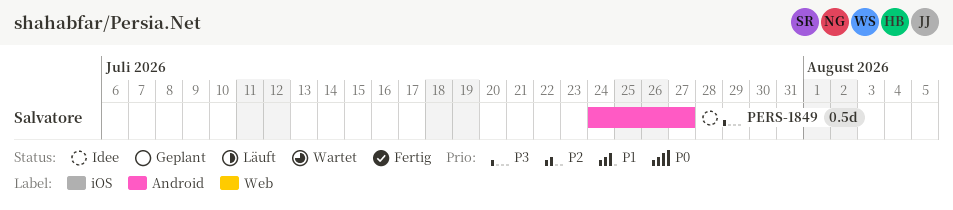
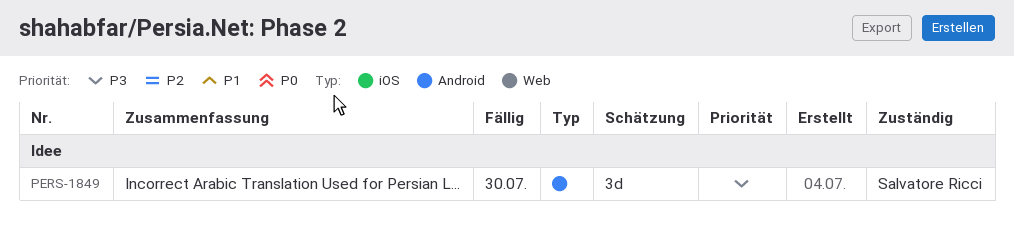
PERS-1849, estimate: 0.5d -> 3d
PERS-1849, due: Jul 27 -> Jul 30

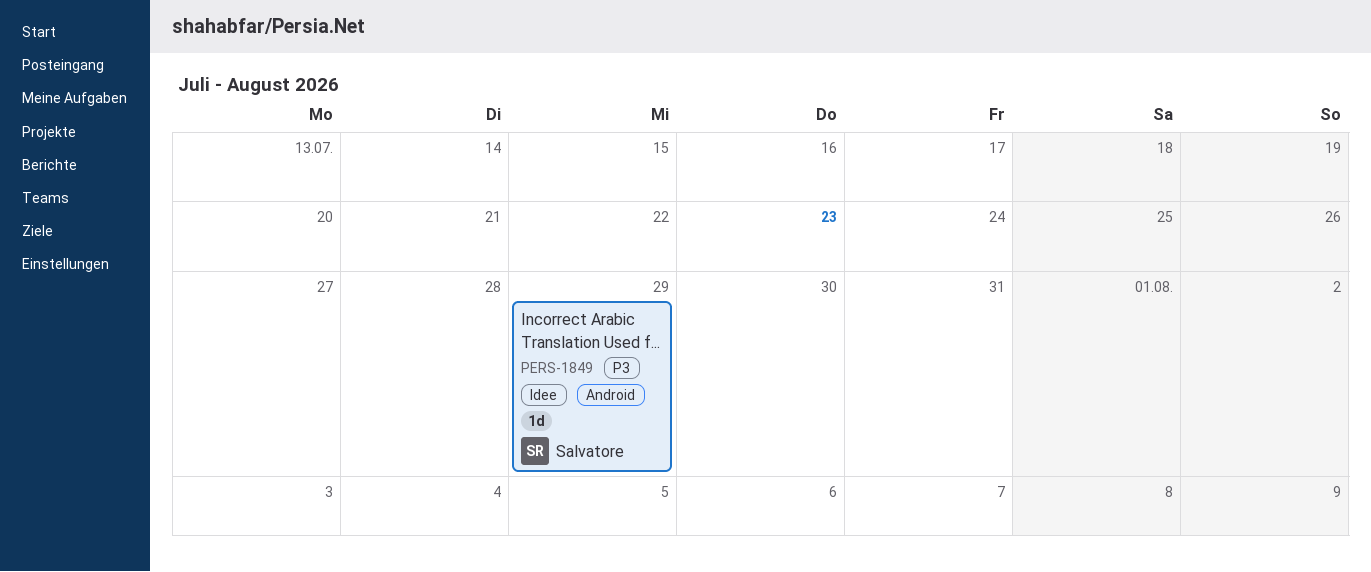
PERS-1849, estimate: 3d -> 1d
PERS-1849, due: Jul 30 -> Jul 29

